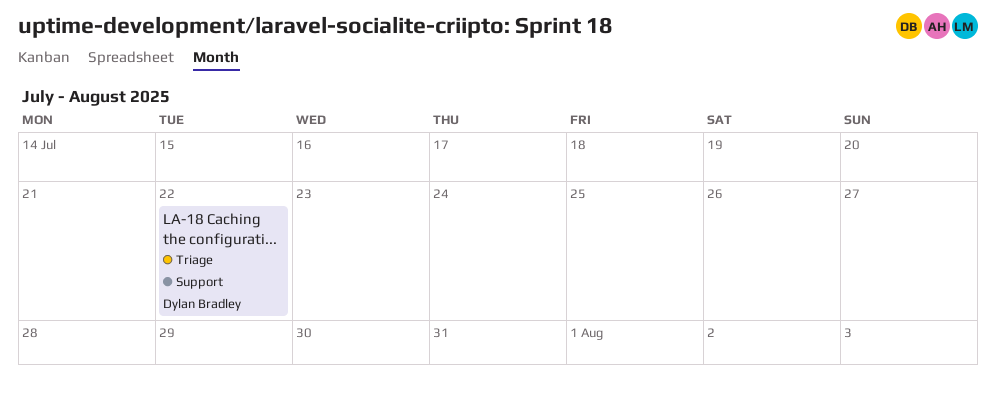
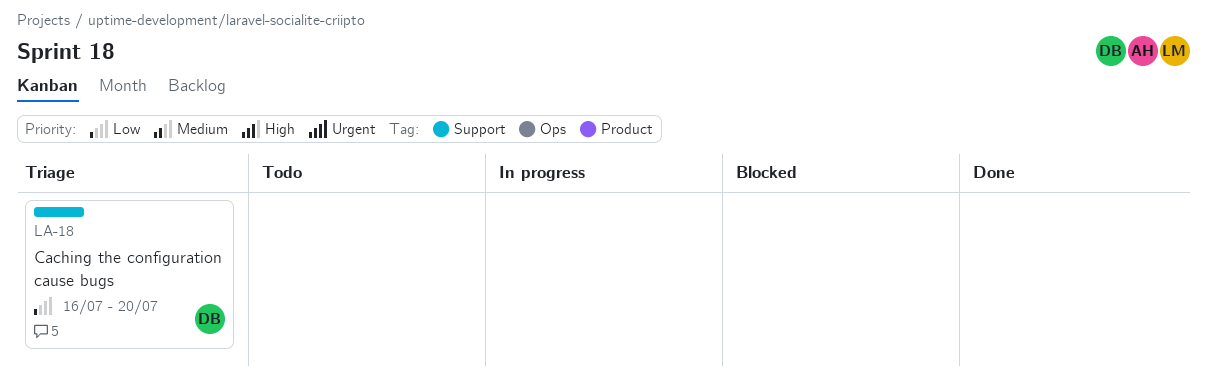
LA-18, due: Jul 22 -> Jul 20

